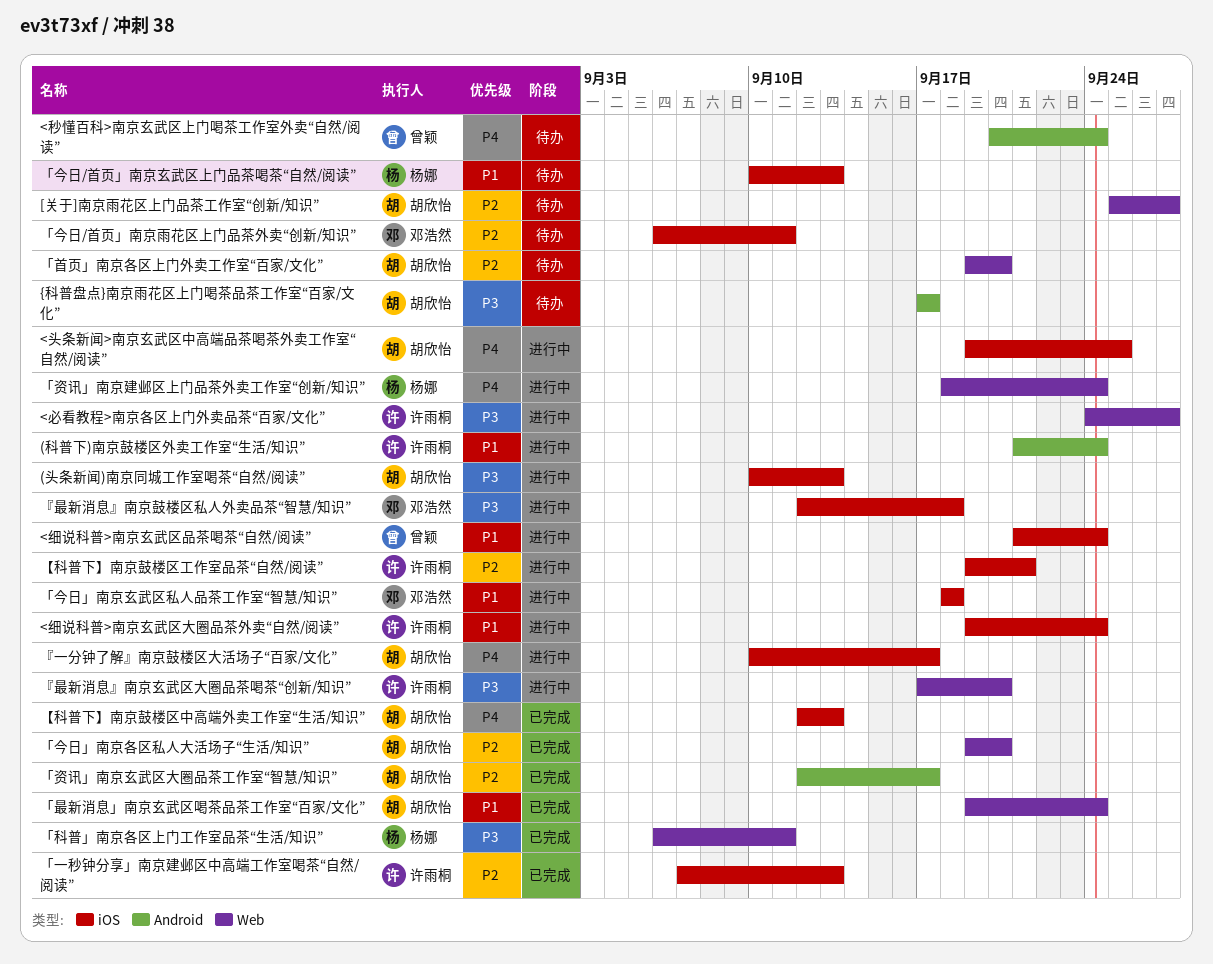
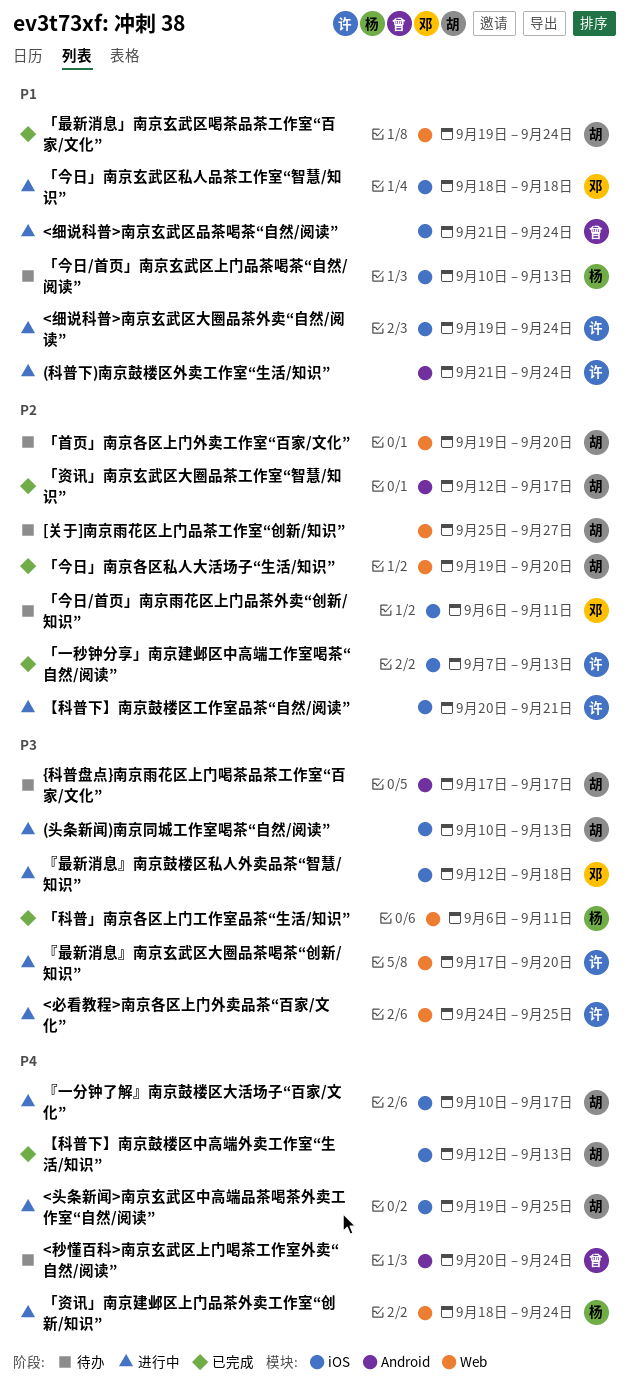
<必看教程>南京各区上门外卖品茶“百家/文化”, due: Sep 27 -> Sep 25
【科普下】南京鼓楼区工作室品茶“自然/阅读”, start: Sep 19 -> Sep 20

